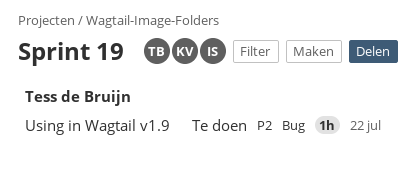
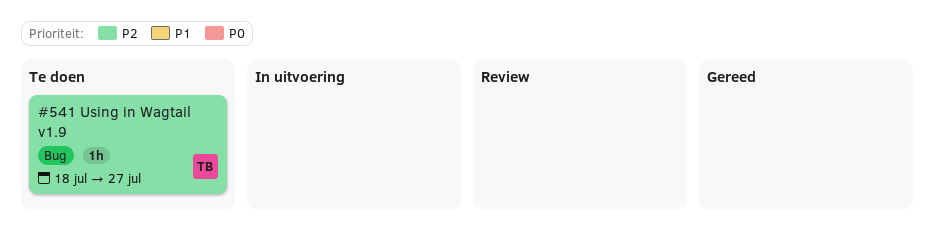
Using in Wagtail v1.9, due: Jul 22 -> Jul 27

